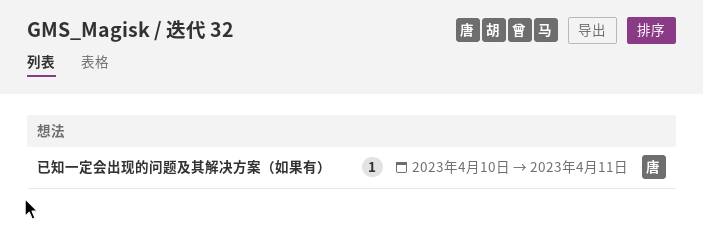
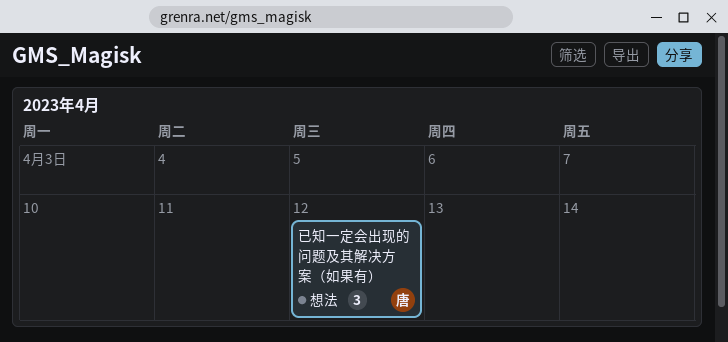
已知一定会出现的问题及其解决方案（如果有）, estimate: 1 -> 3
已知一定会出现的问题及其解决方案（如果有）, due: Apr 11 -> Apr 12

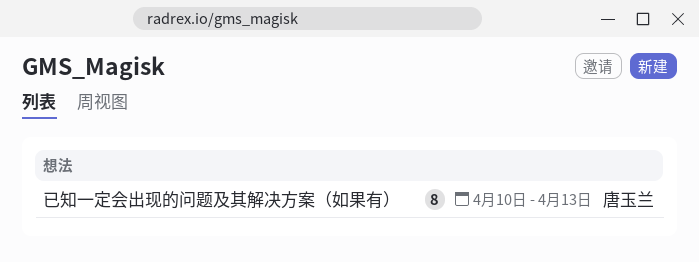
已知一定会出现的问题及其解决方案（如果有）, estimate: 3 -> 8
已知一定会出现的问题及其解决方案（如果有）, due: Apr 12 -> Apr 13

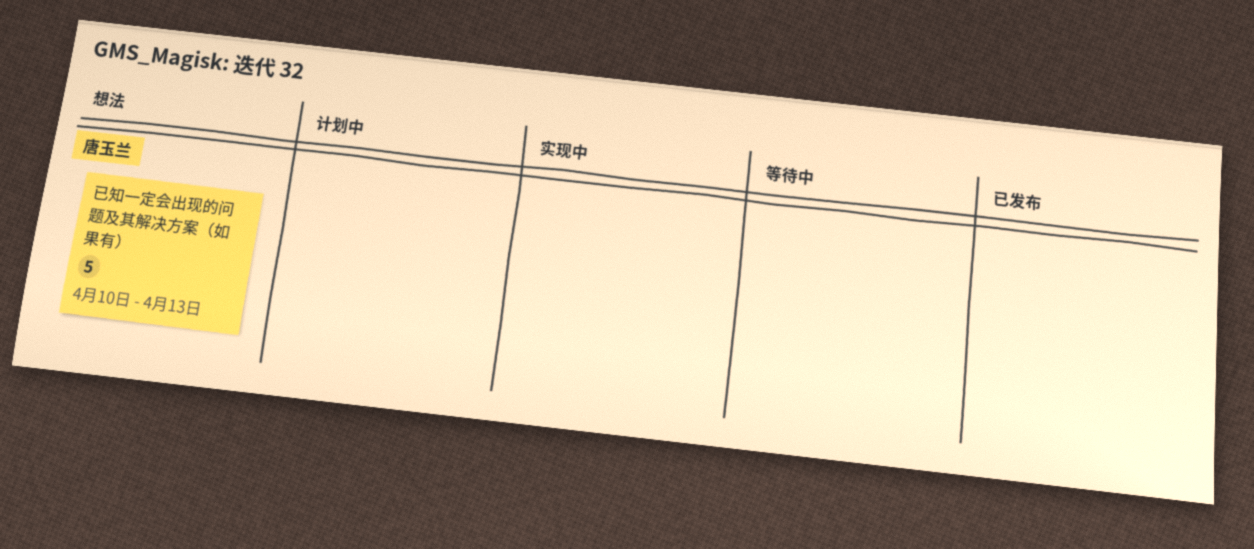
已知一定会出现的问题及其解决方案（如果有）, estimate: 8 -> 5

